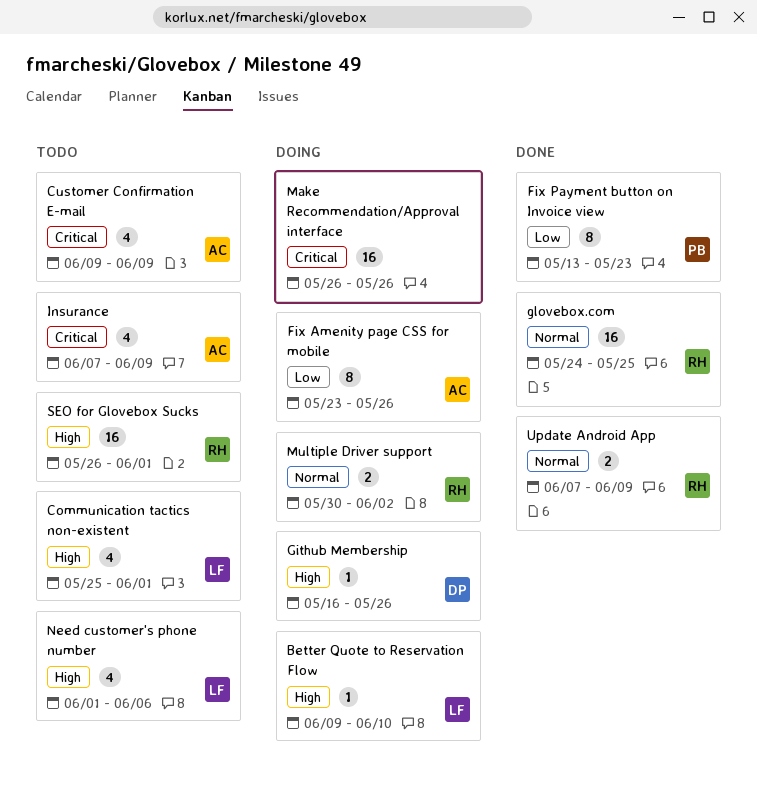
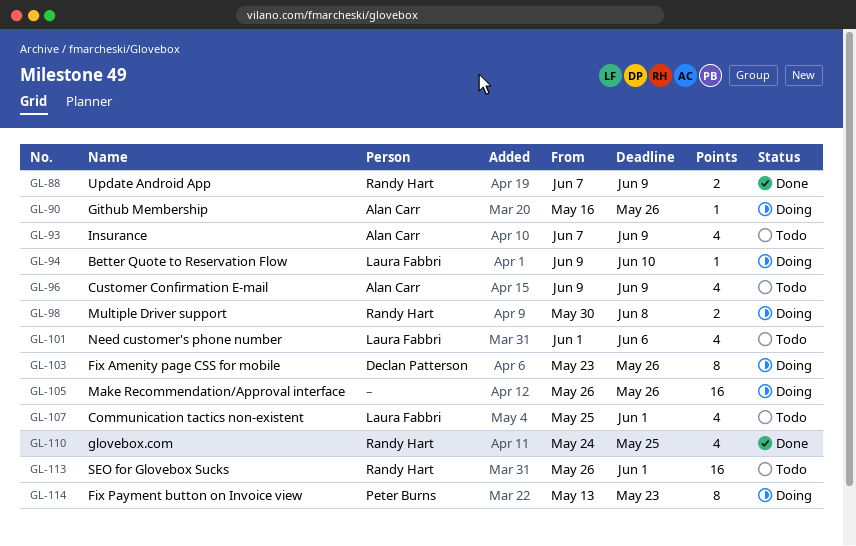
Fix Amenity page CSS for mobile, owner: Alan Carr -> Declan Patterson
Fix Payment button on Invoice view, status: Done -> Doing
Github Membership, owner: Declan Patterson -> Alan Carr
glovebox.com, estimate: 16 -> 4
Multiple Driver support, due: Jun 2 -> Jun 8

